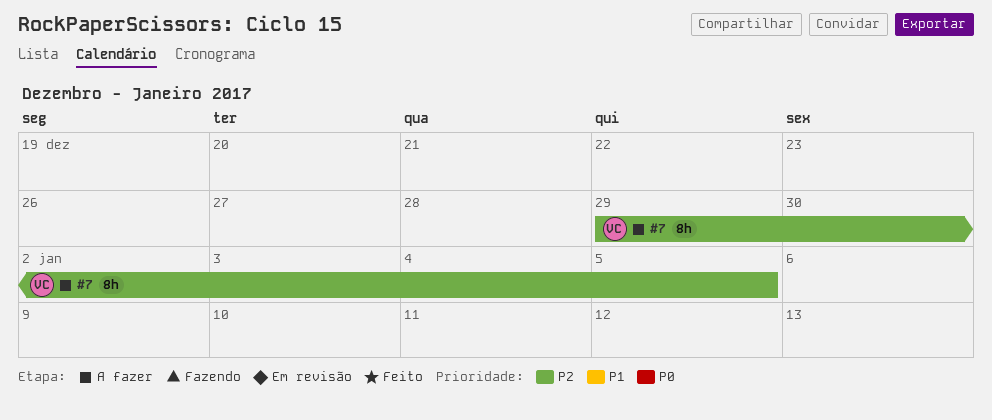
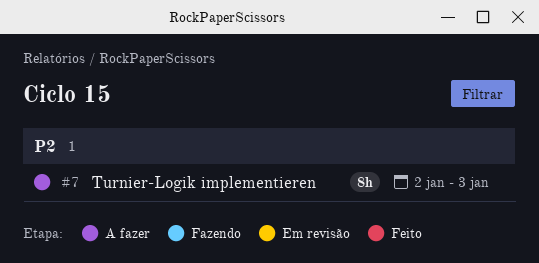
#7, start: Dec 29 -> Jan 2
#7, due: Jan 5 -> Jan 3

